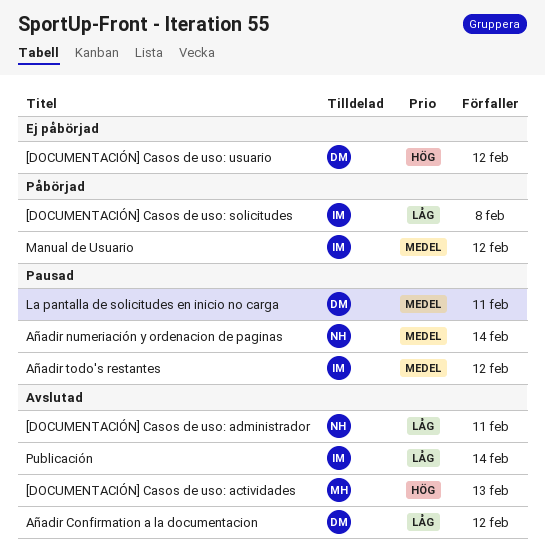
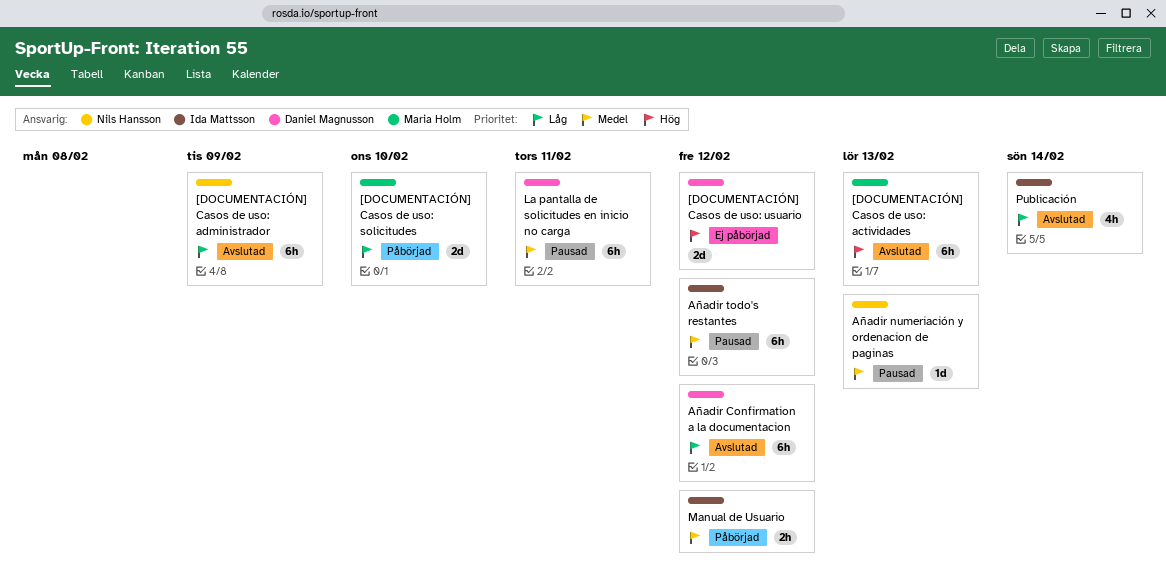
[DOCUMENTACIÓN] Casos de uso: administrador, due: Feb 11 -> Feb 9
[DOCUMENTACIÓN] Casos de uso: solicitudes, owner: Ida Mattsson -> Maria Holm
[DOCUMENTACIÓN] Casos de uso: solicitudes, due: Feb 8 -> Feb 10
Añadir numeriación y ordenacion de paginas, due: Feb 14 -> Feb 13

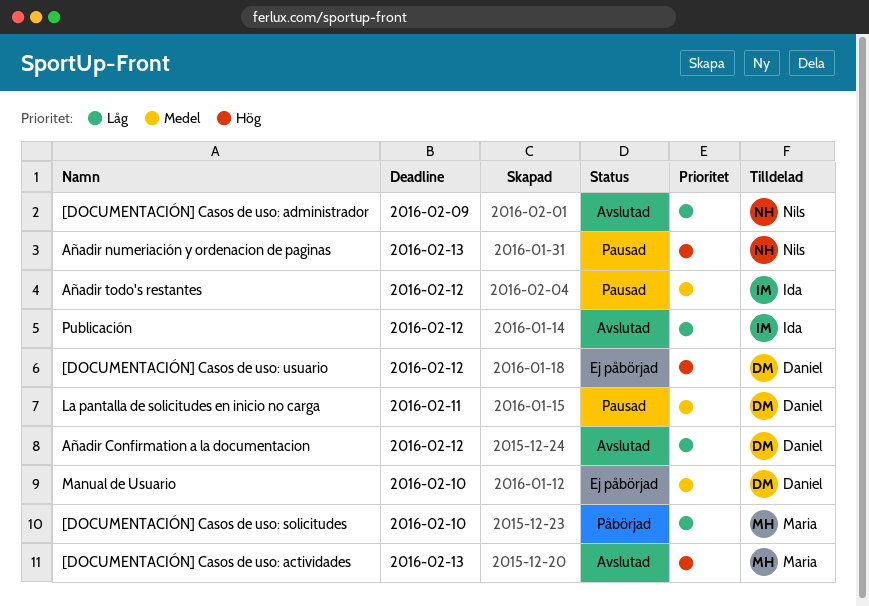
Añadir numeriación y ordenacion de paginas, priority: Medel -> Hög
Manual de Usuario, status: Påbörjad -> Ej påbörjad
Manual de Usuario, owner: Ida Mattsson -> Daniel Magnusson
Manual de Usuario, due: Feb 12 -> Feb 10
Publicación, due: Feb 14 -> Feb 12

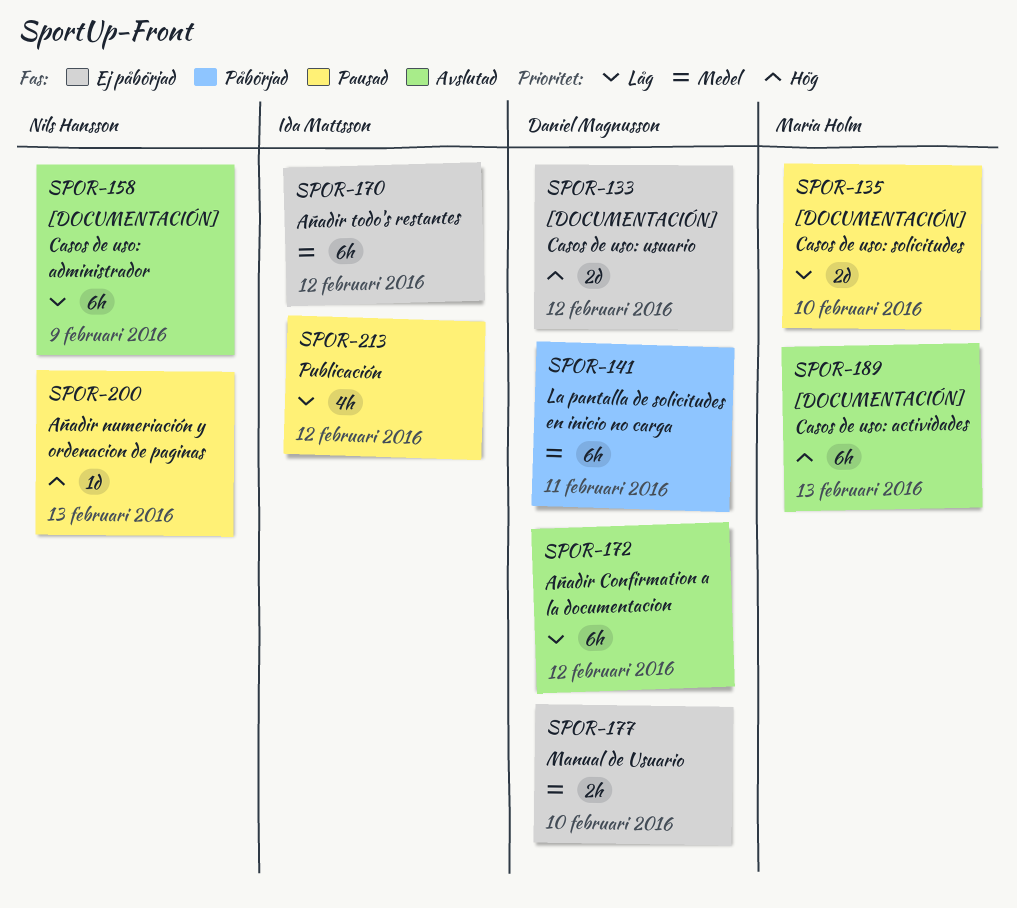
[DOCUMENTACIÓN] Casos de uso: solicitudes, status: Påbörjad -> Pausad
Añadir todo's restantes, status: Pausad -> Ej påbörjad
La pantalla de solicitudes en inicio no carga, status: Pausad -> Påbörjad
Publicación, status: Avslutad -> Pausad

